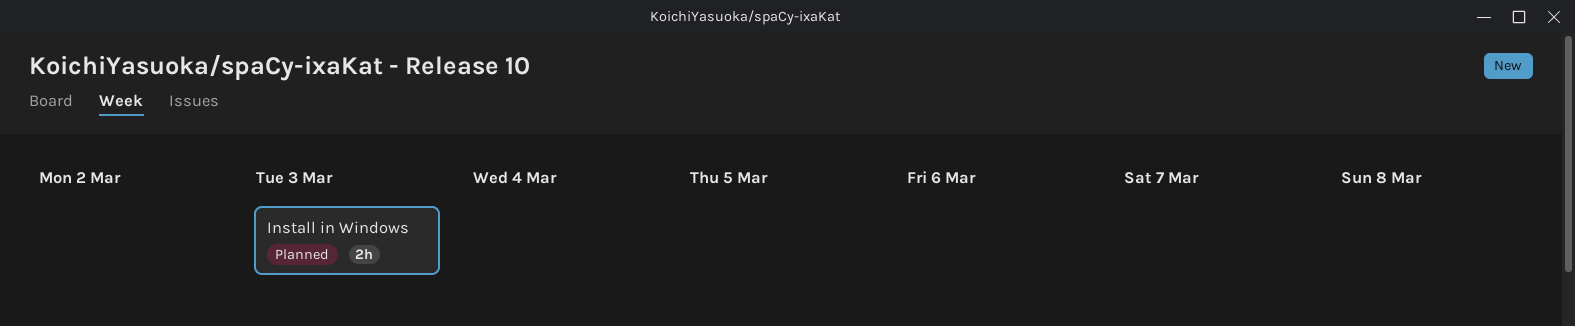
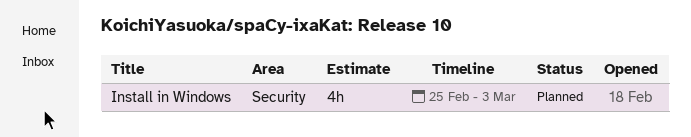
Install in Windows, estimate: 2h -> 4h

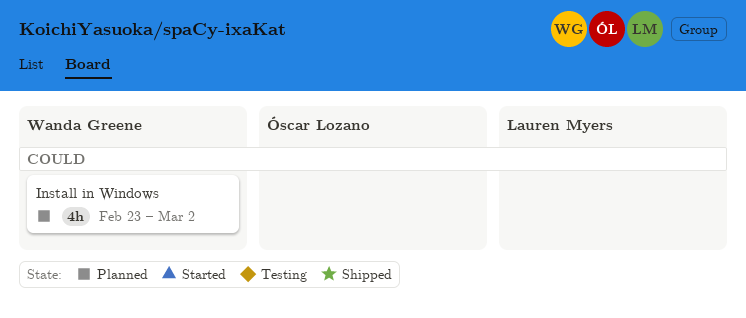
Install in Windows, start: Feb 25 -> Feb 23
Install in Windows, due: Mar 3 -> Mar 2

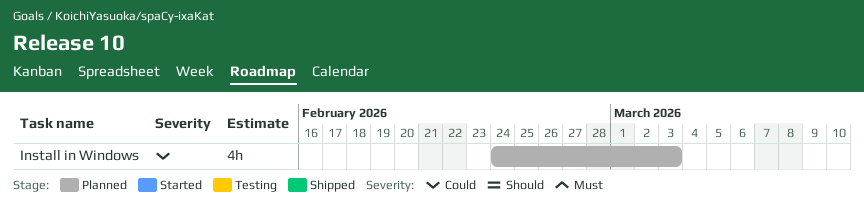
Install in Windows, start: Feb 23 -> Feb 24
Install in Windows, due: Mar 2 -> Mar 3

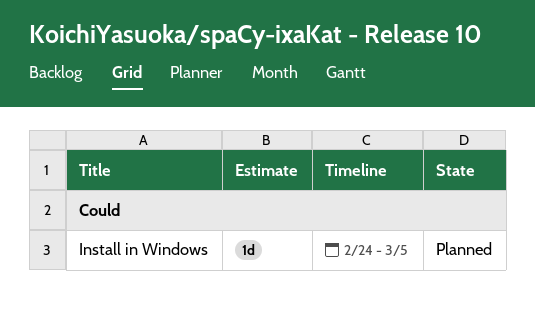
Install in Windows, estimate: 4h -> 1d
Install in Windows, due: Mar 3 -> Mar 5

